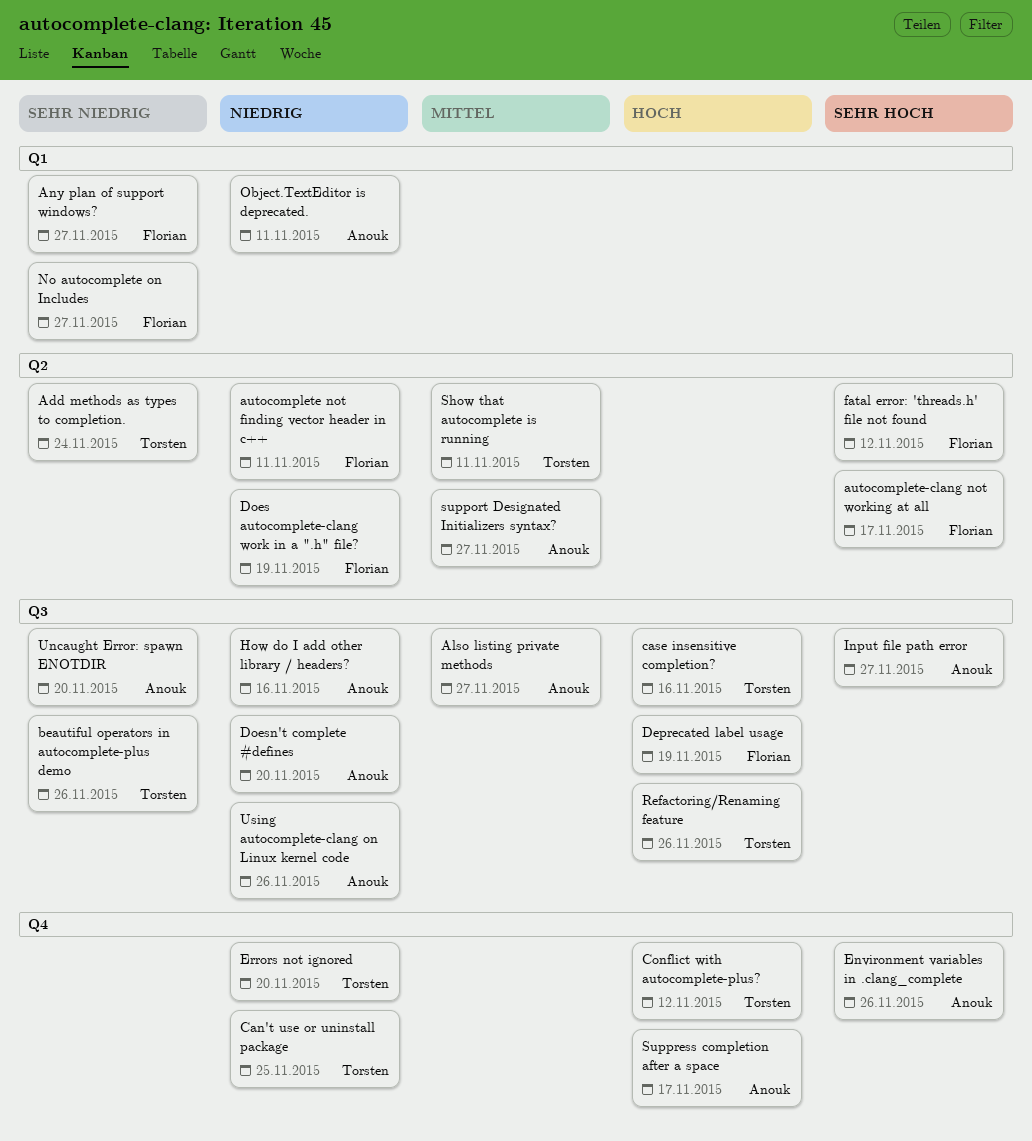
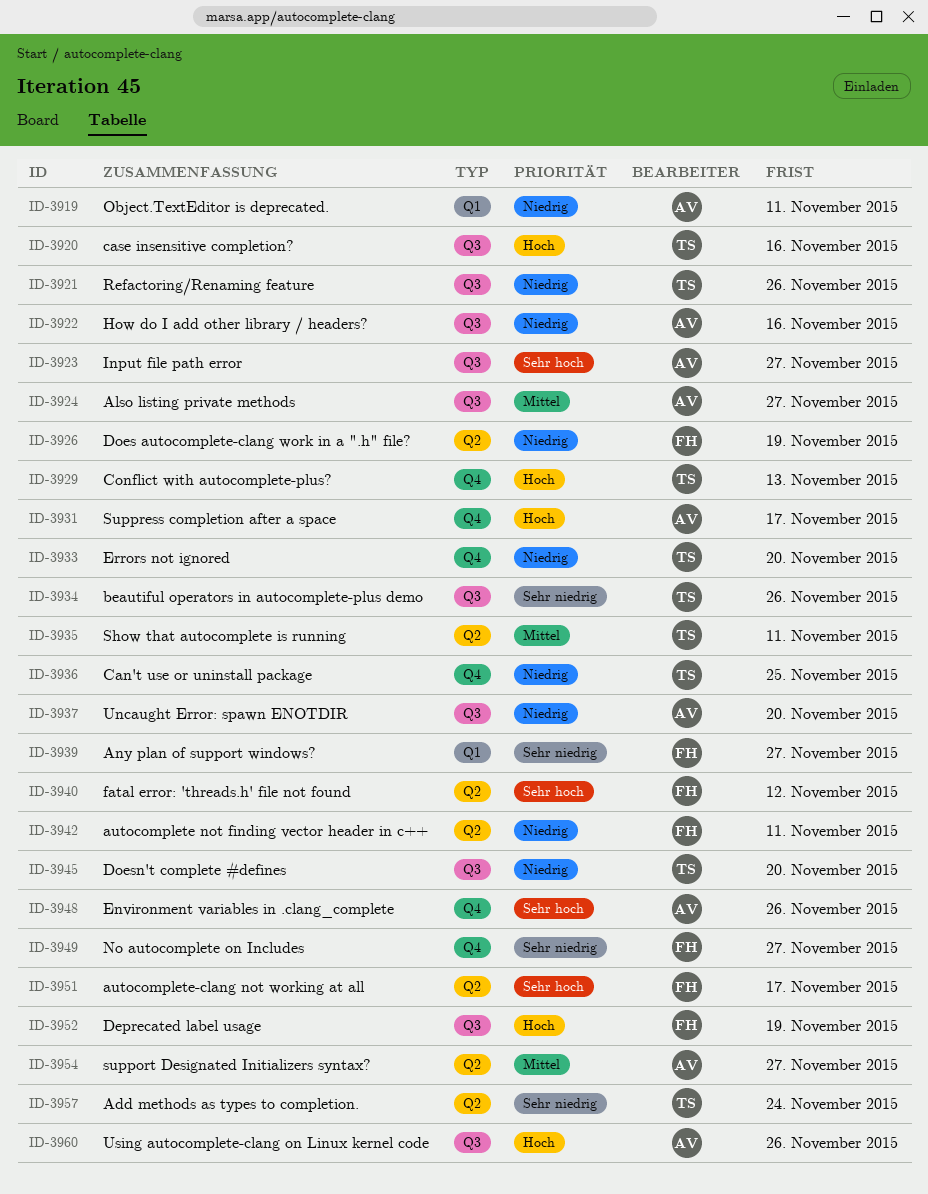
Conflict with autocomplete-plus?, due: Nov 12 -> Nov 13
Doesn't complete #defines, owner: Anouk -> Torsten
No autocomplete on Includes, label: Q1 -> Q4
Refactoring/Renaming feature, priority: Hoch -> Niedrig
Uncaught Error: spawn ENOTDIR, priority: Sehr niedrig -> Niedrig
Using autocomplete-clang on Linux kernel code, priority: Niedrig -> Hoch

